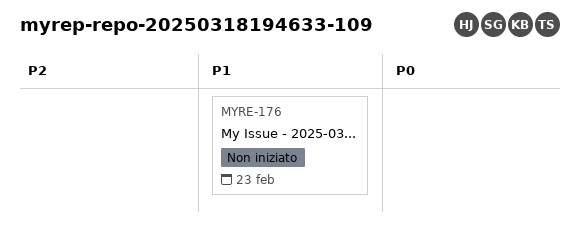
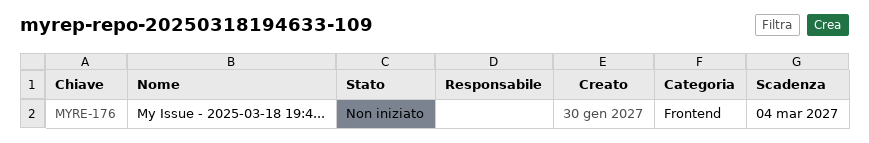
MYRE-176, due: Feb 23 -> Mar 4

